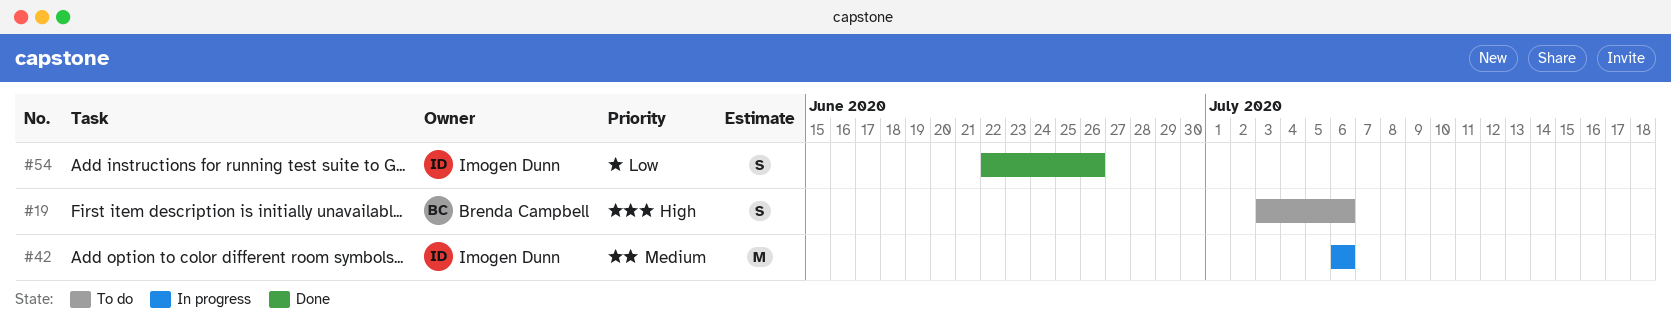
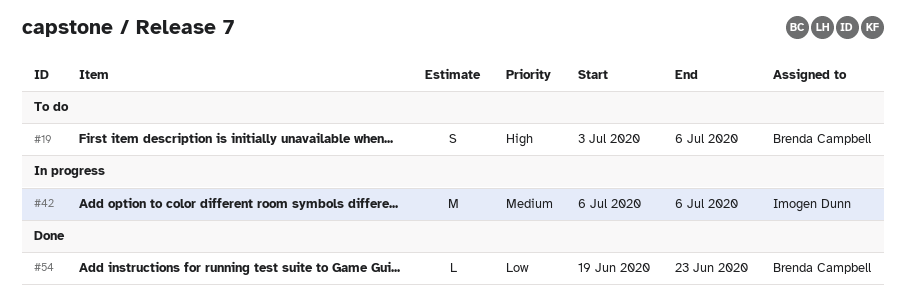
#54, owner: Imogen Dunn -> Brenda Campbell
#54, estimate: S -> L
#54, start: Jun 22 -> Jun 19
#54, due: Jun 26 -> Jun 23

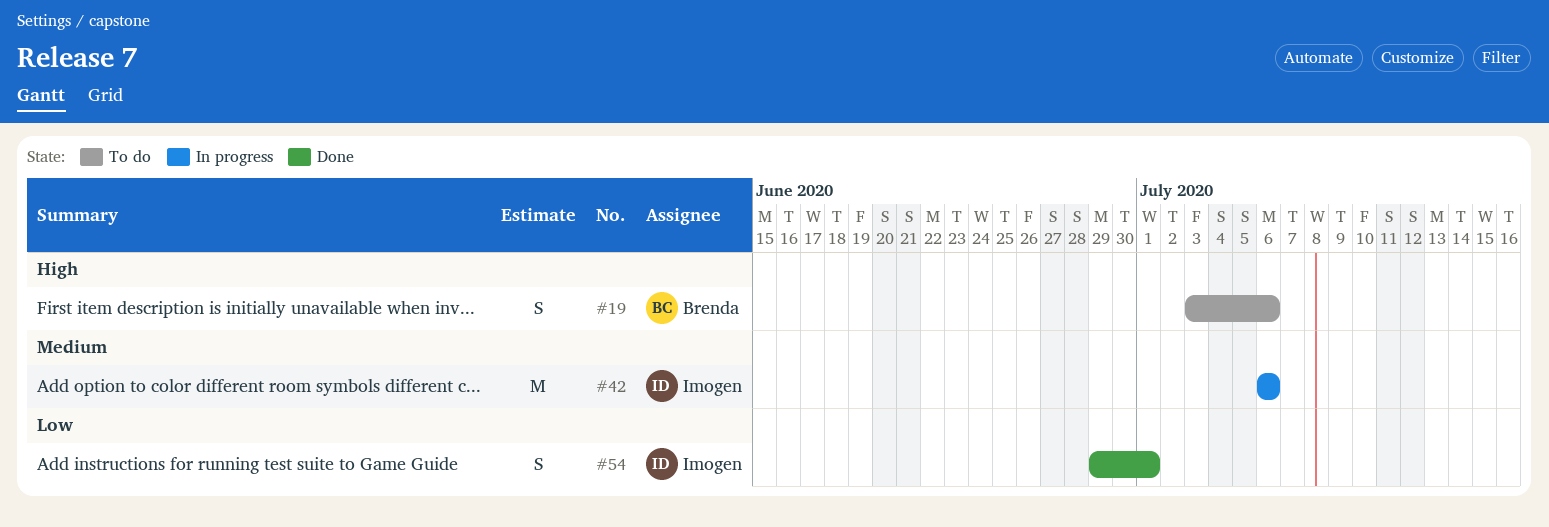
#54, owner: Brenda Campbell -> Imogen Dunn
#54, estimate: L -> S
#54, start: Jun 19 -> Jun 29
#54, due: Jun 23 -> Jul 1

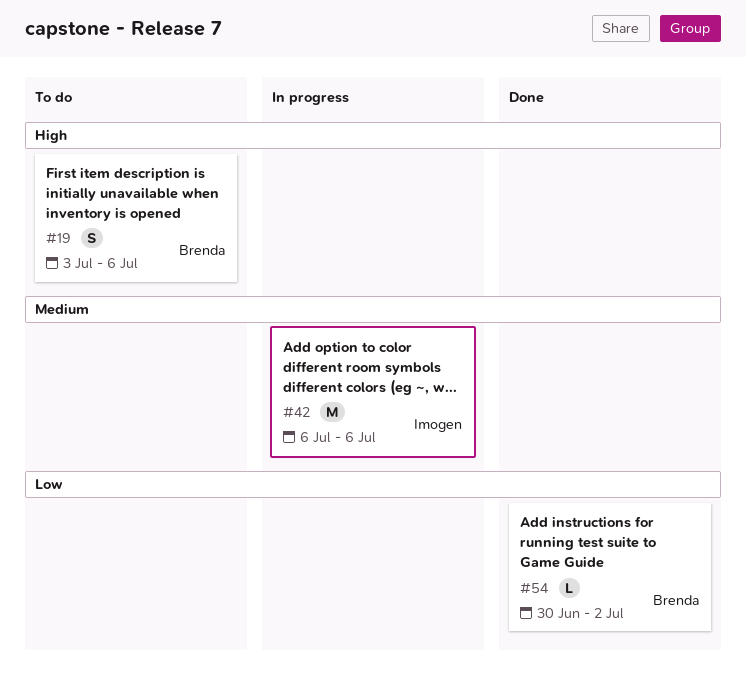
#54, owner: Imogen -> Brenda
#54, estimate: S -> L
#54, start: Jun 29 -> Jun 30
#54, due: Jul 1 -> Jul 2

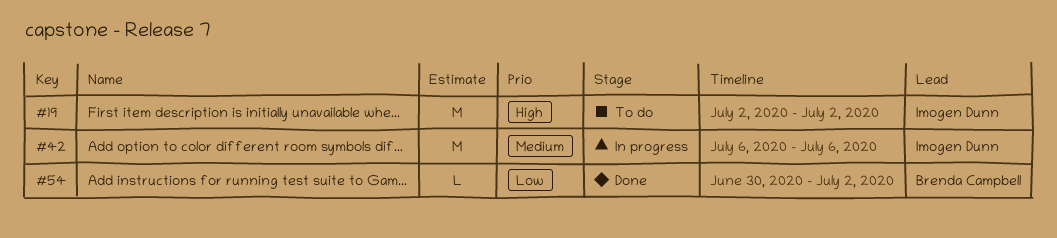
#19, owner: Brenda Campbell -> Imogen Dunn
#19, estimate: S -> M
#19, start: Jul 3 -> Jul 2
#19, due: Jul 6 -> Jul 2

